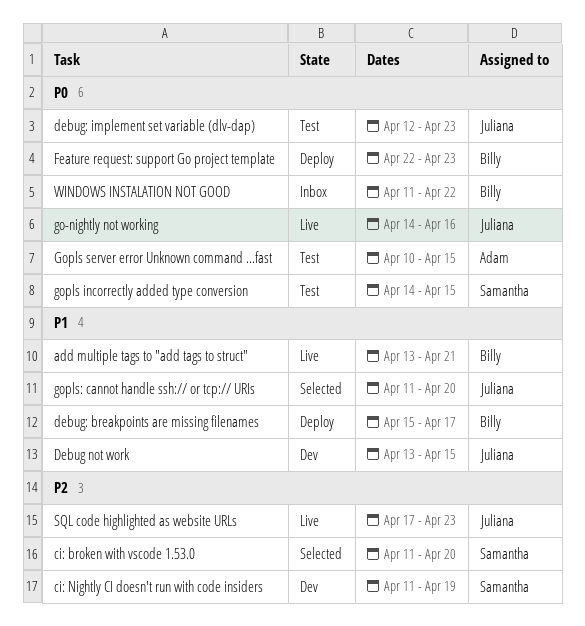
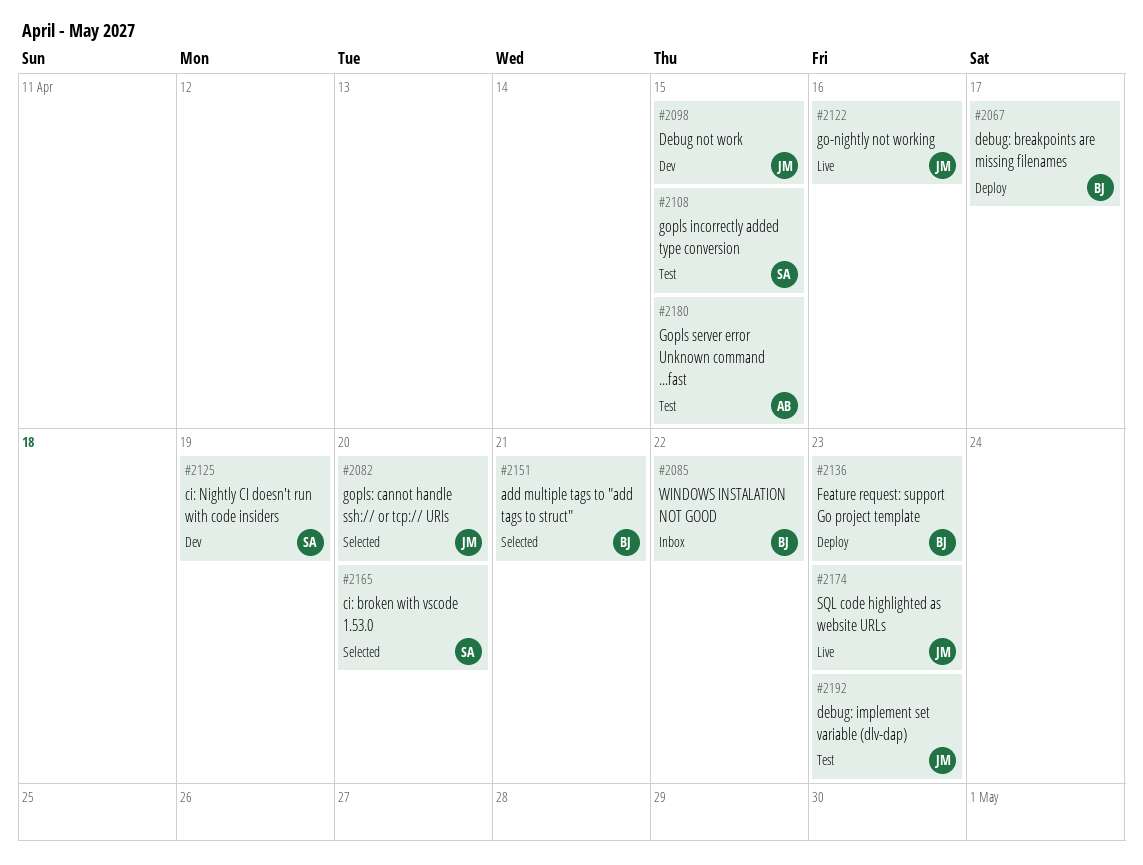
add multiple tags to "add tags to struct", status: Live -> Selected

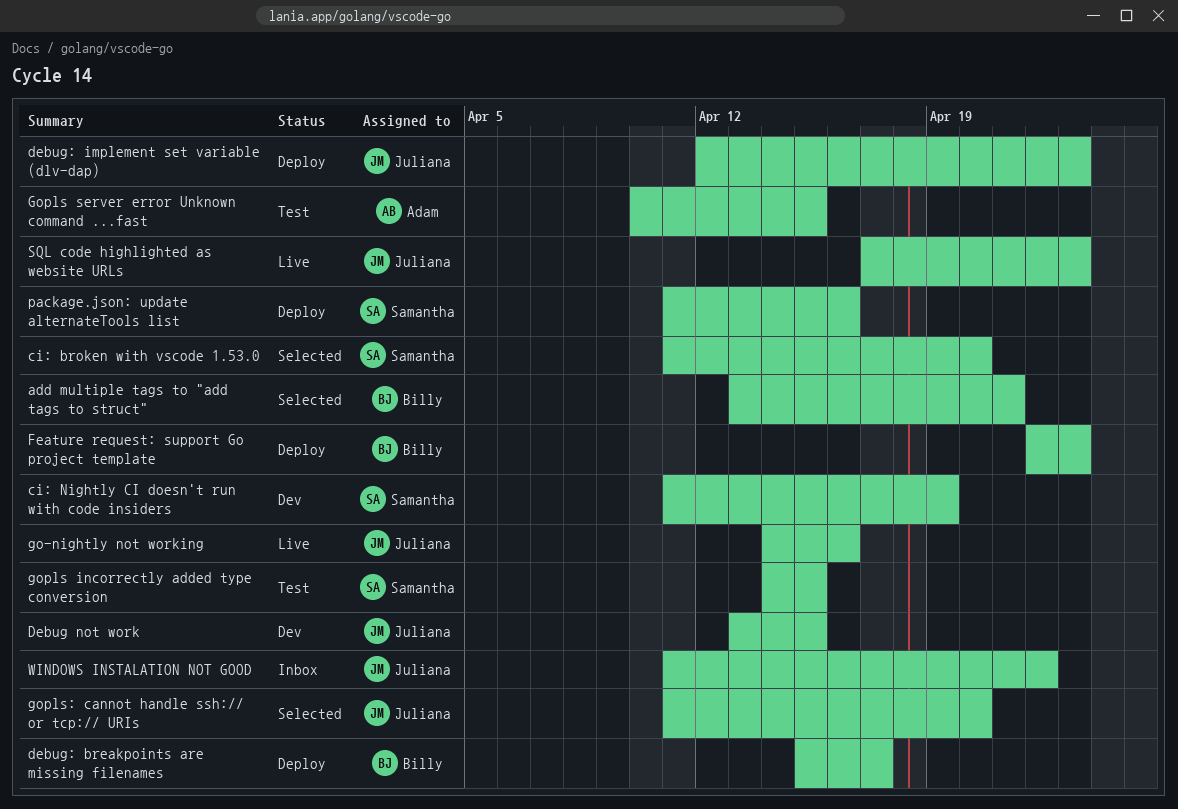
debug: implement set variable (dlv-dap), status: Test -> Deploy
package.json: update alternateTools list: none -> present
WINDOWS INSTALATION NOT GOOD, owner: Billy -> Juliana

